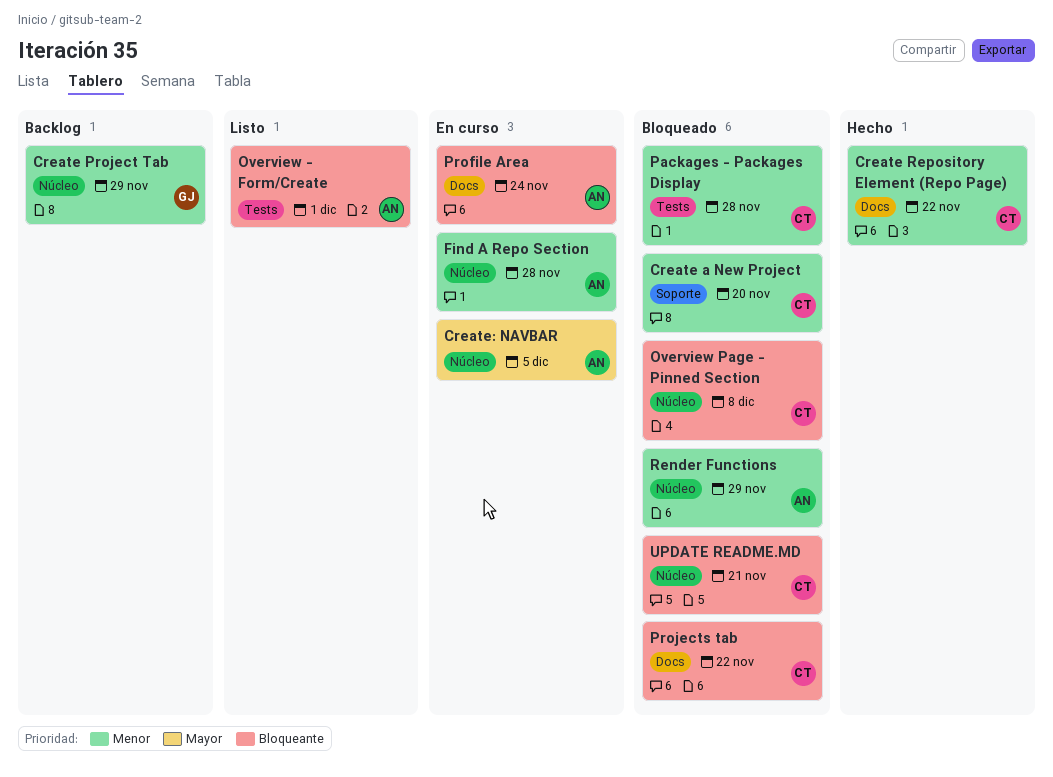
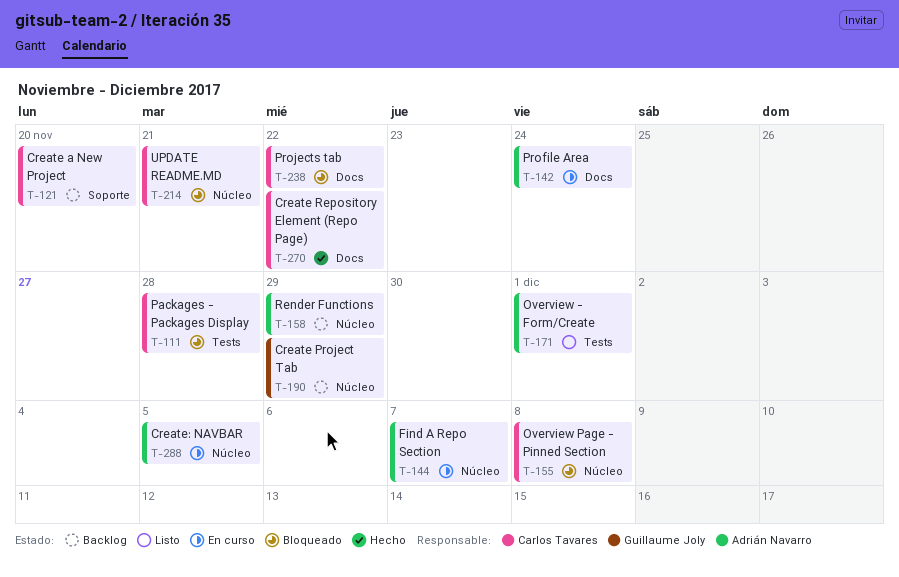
Create a New Project, status: Bloqueado -> Backlog
Find A Repo Section, due: Nov 28 -> Dec 7
Render Functions, status: Bloqueado -> Backlog

